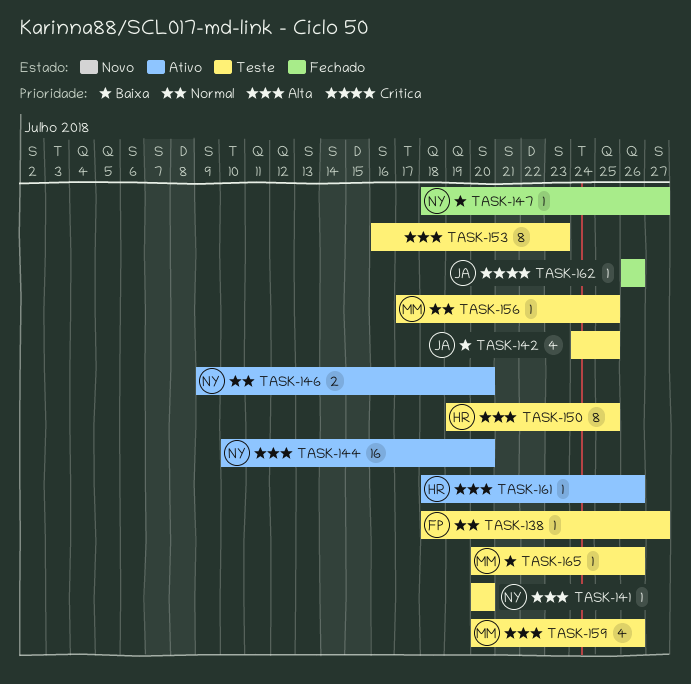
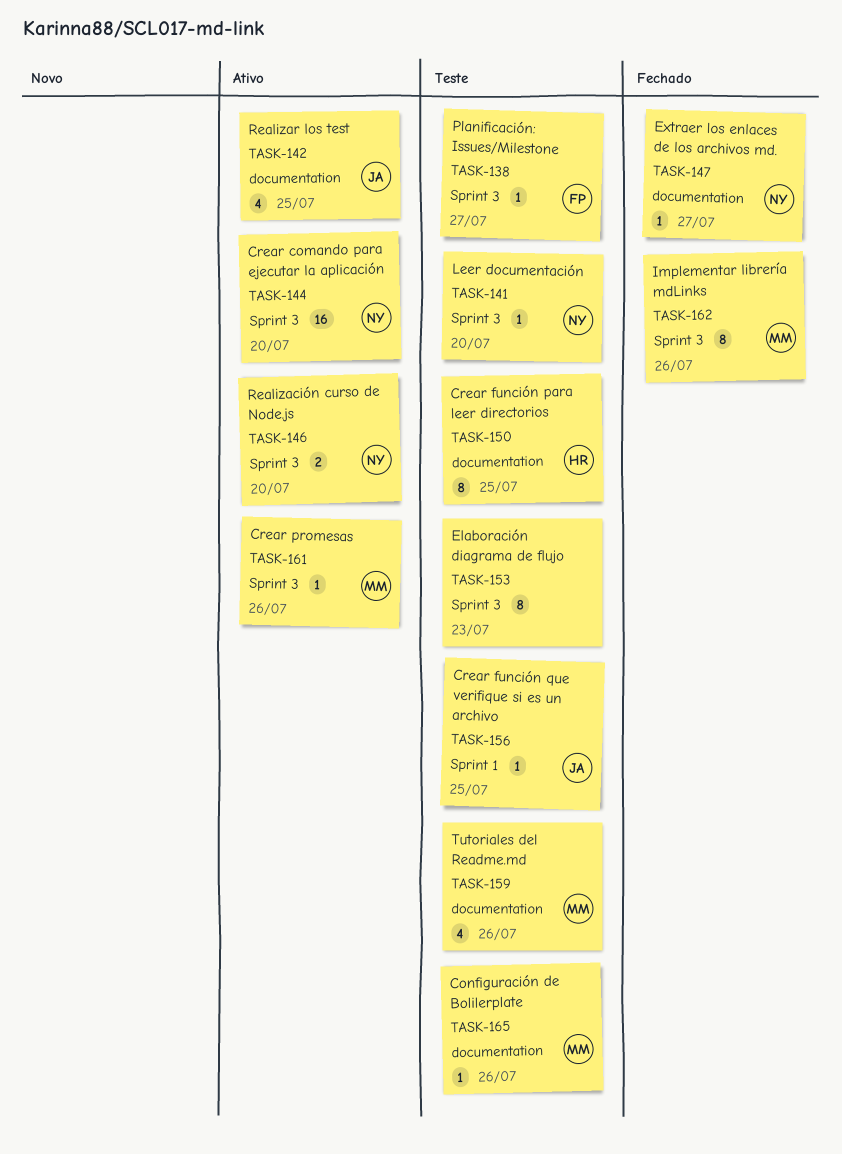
TASK-142, status: Teste -> Ativo
TASK-156, owner: MM -> JA
TASK-161, owner: HR -> MM
TASK-162, owner: JA -> MM
TASK-162, estimate: 1 -> 8

